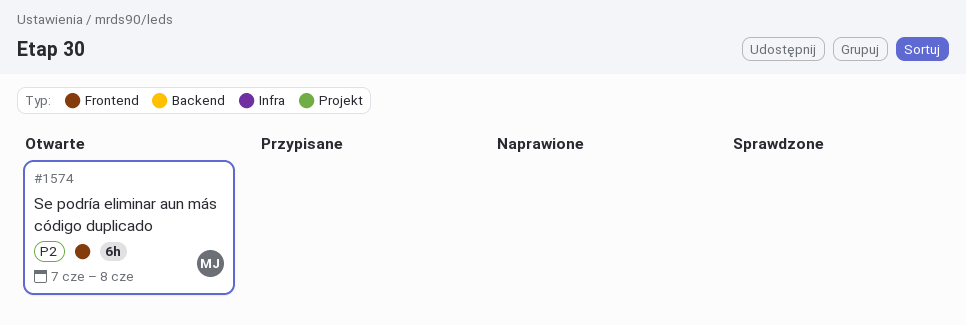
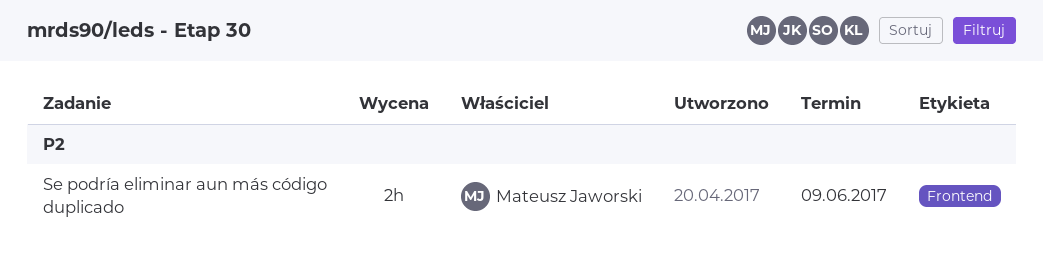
Se podría eliminar aun más código duplicado, estimate: 6h -> 2h
Se podría eliminar aun más código duplicado, due: Jun 8 -> Jun 9

